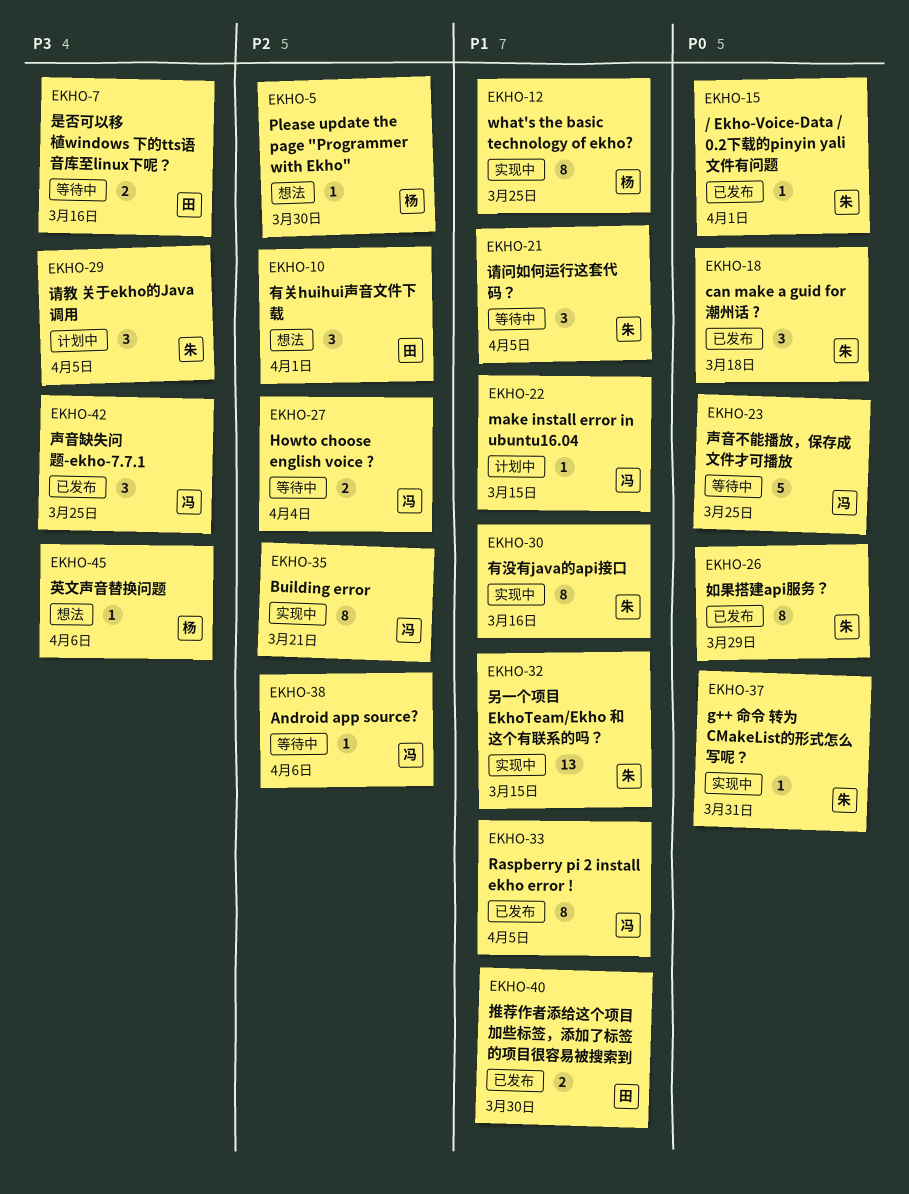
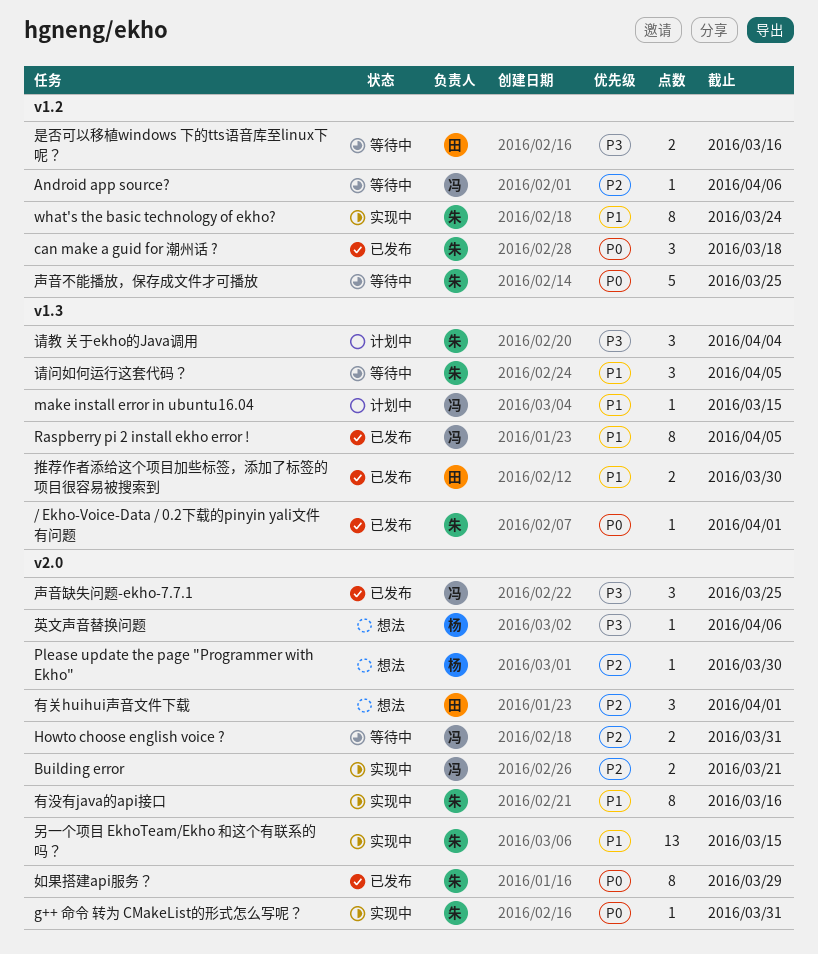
Building error, estimate: 8 -> 2
Howto choose english voice ?, due: Apr 4 -> Mar 31
what's the basic technology of ekho?, owner: 杨 -> 朱
what's the basic technology of ekho?, due: Mar 25 -> Mar 24
声音不能播放，保存成文件才可播放, owner: 冯 -> 朱
请教 关于ekho的Java调用, due: Apr 5 -> Apr 4

